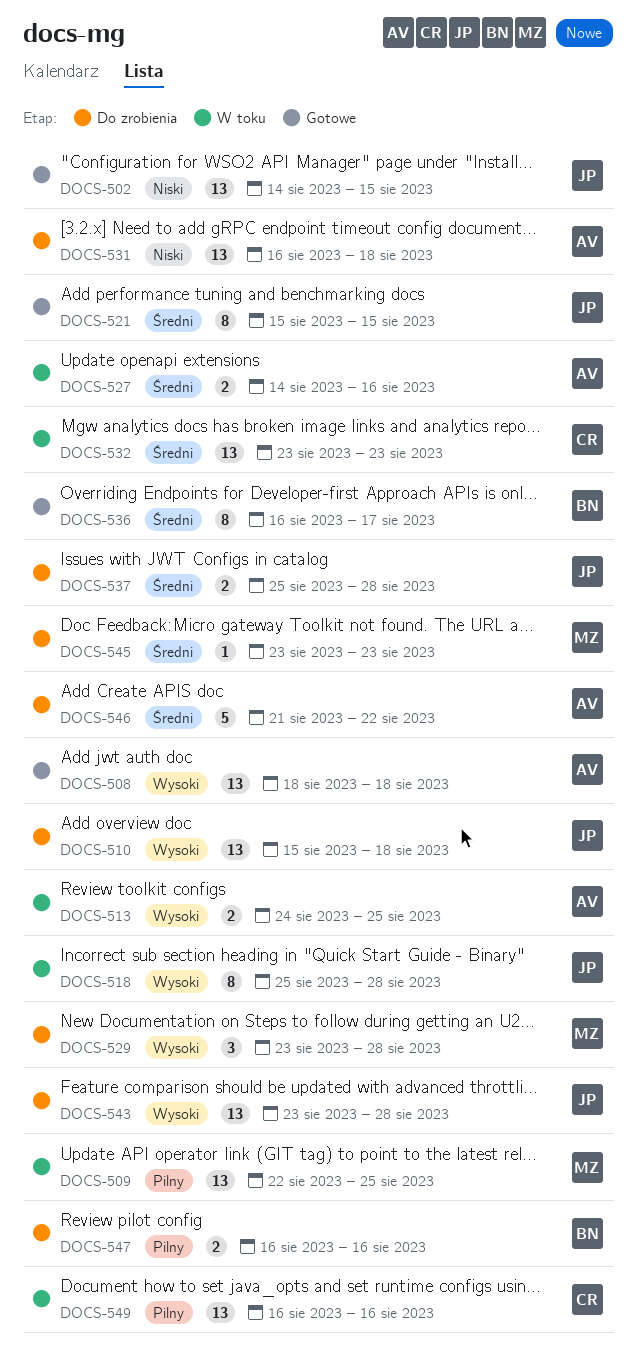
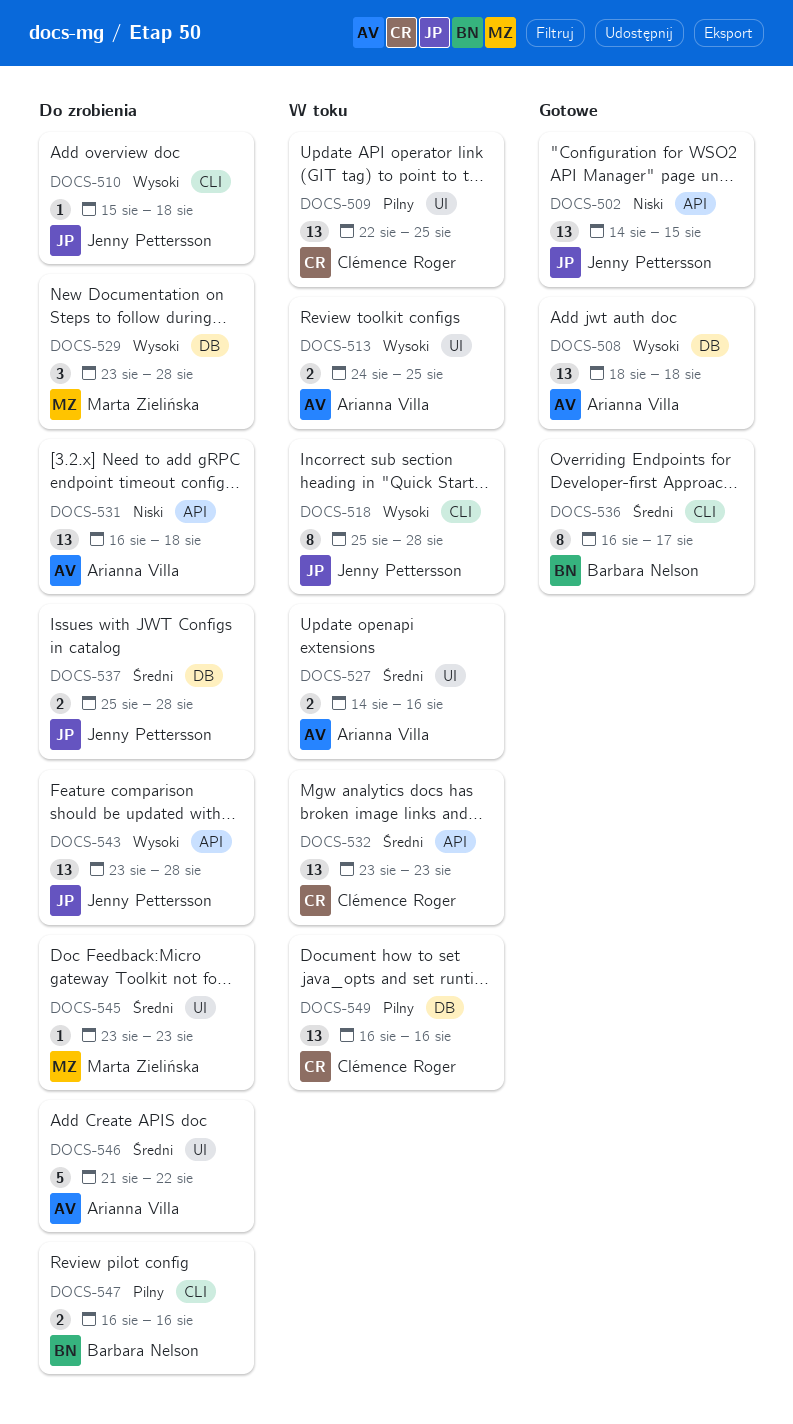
DOCS-509, owner: Marta Zielińska -> Clémence Roger
DOCS-510, estimate: 13 -> 1
DOCS-521: present -> none

